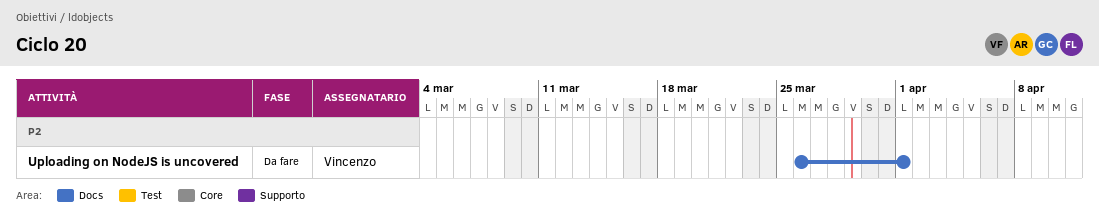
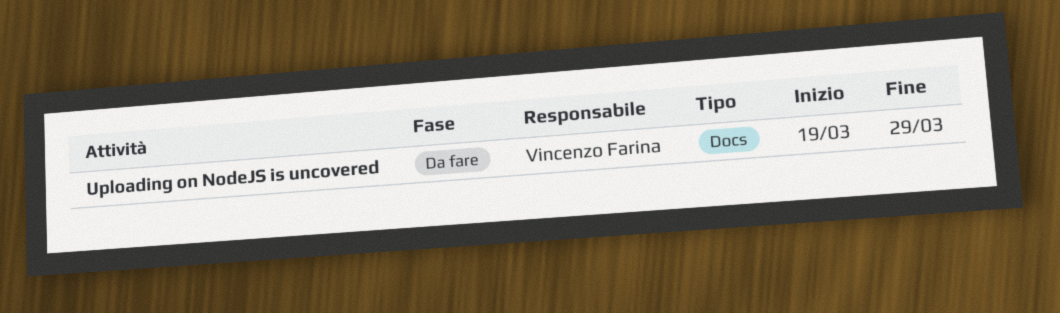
Uploading on NodeJS is uncovered, start: Mar 26 -> Mar 19
Uploading on NodeJS is uncovered, due: Apr 1 -> Mar 29

